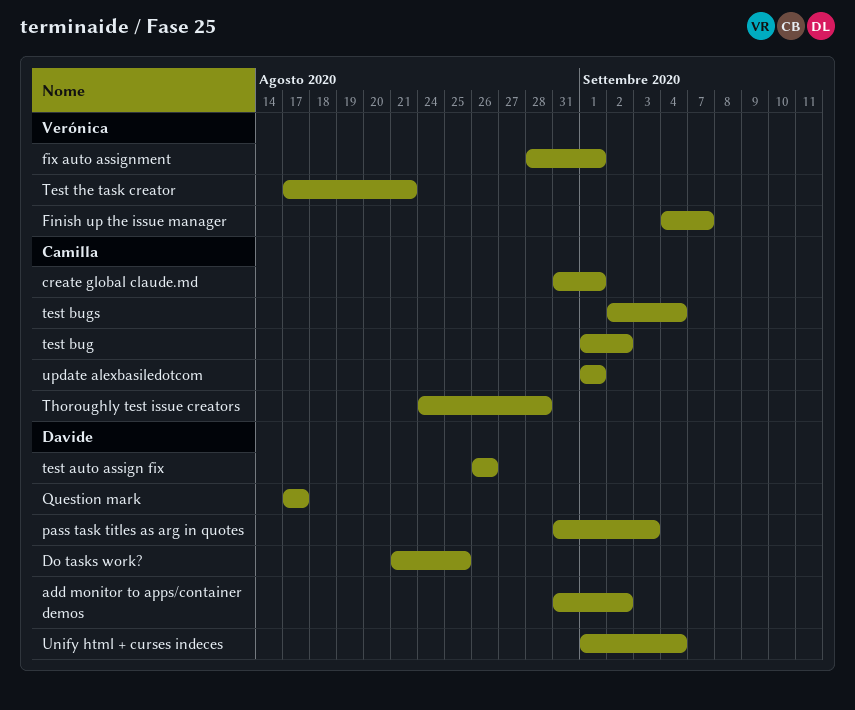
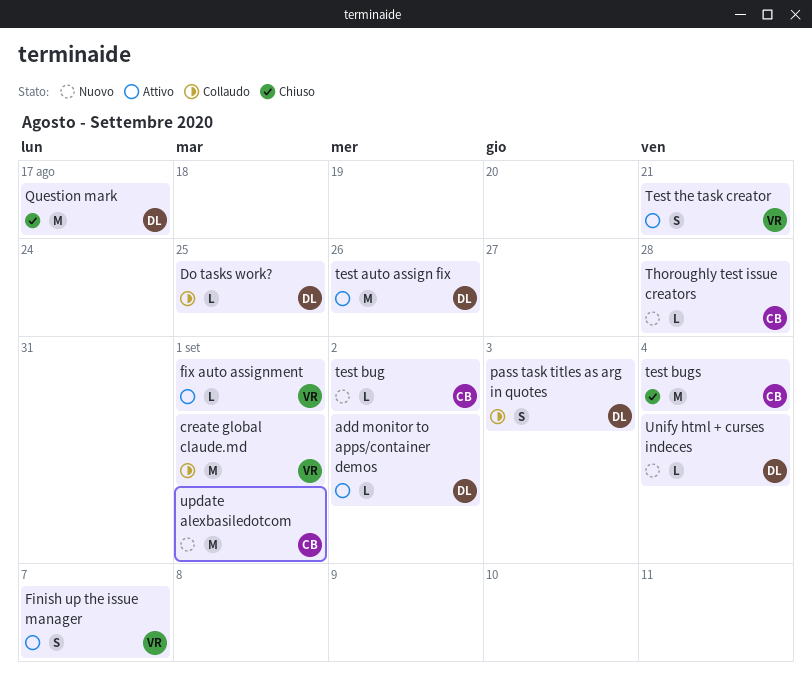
create global claude.md, owner: Camilla -> Verónica

